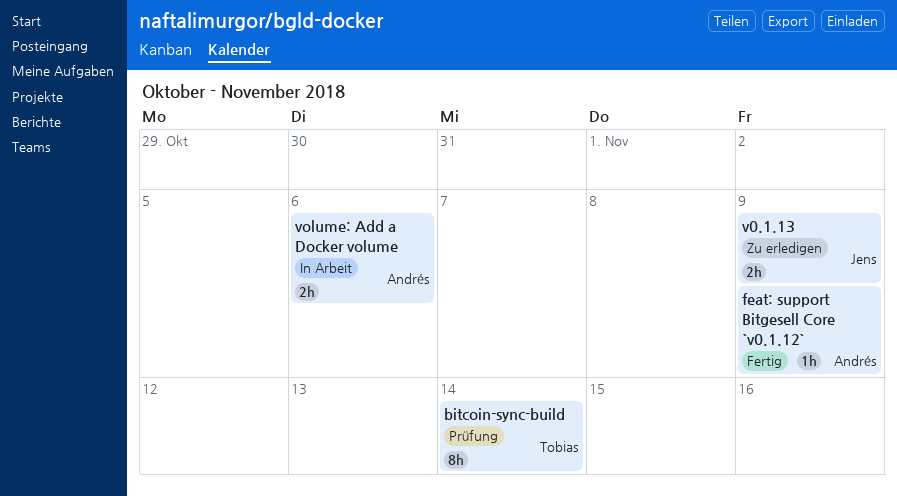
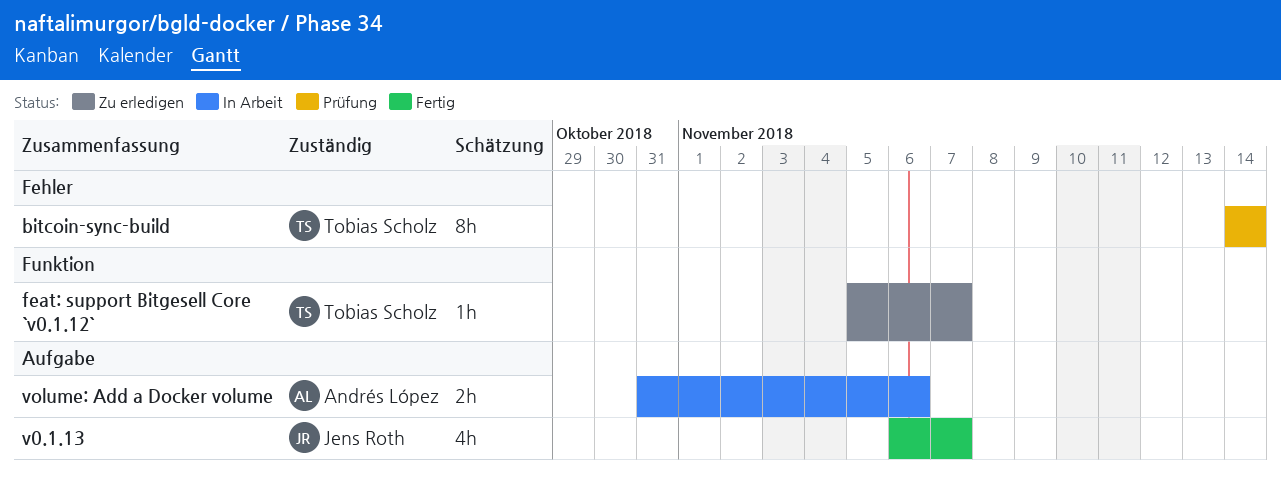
feat: support Bitgesell Core `v0.1.12`, status: Fertig -> Zu erledigen
feat: support Bitgesell Core `v0.1.12`, owner: Andrés López -> Tobias Scholz
feat: support Bitgesell Core `v0.1.12`, due: Nov 9 -> Nov 7
v0.1.13, status: Zu erledigen -> Fertig
v0.1.13, estimate: 2h -> 4h
v0.1.13, due: Nov 9 -> Nov 7

